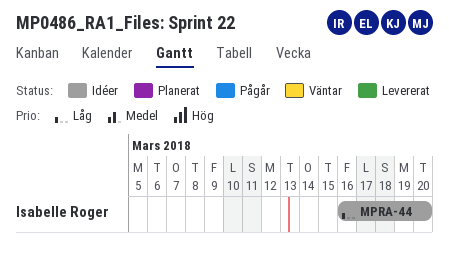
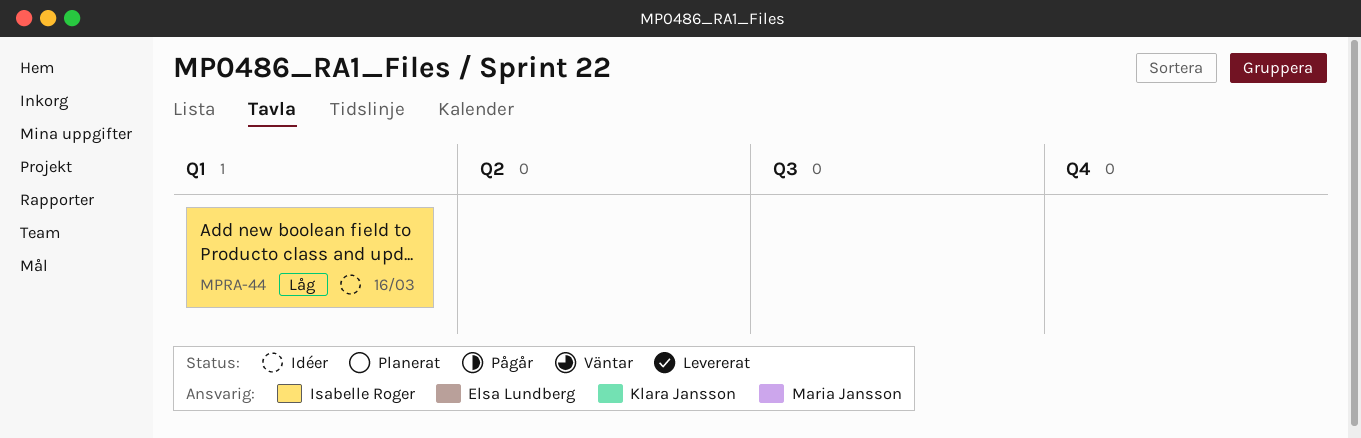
MPRA-44, due: Mar 20 -> Mar 16

